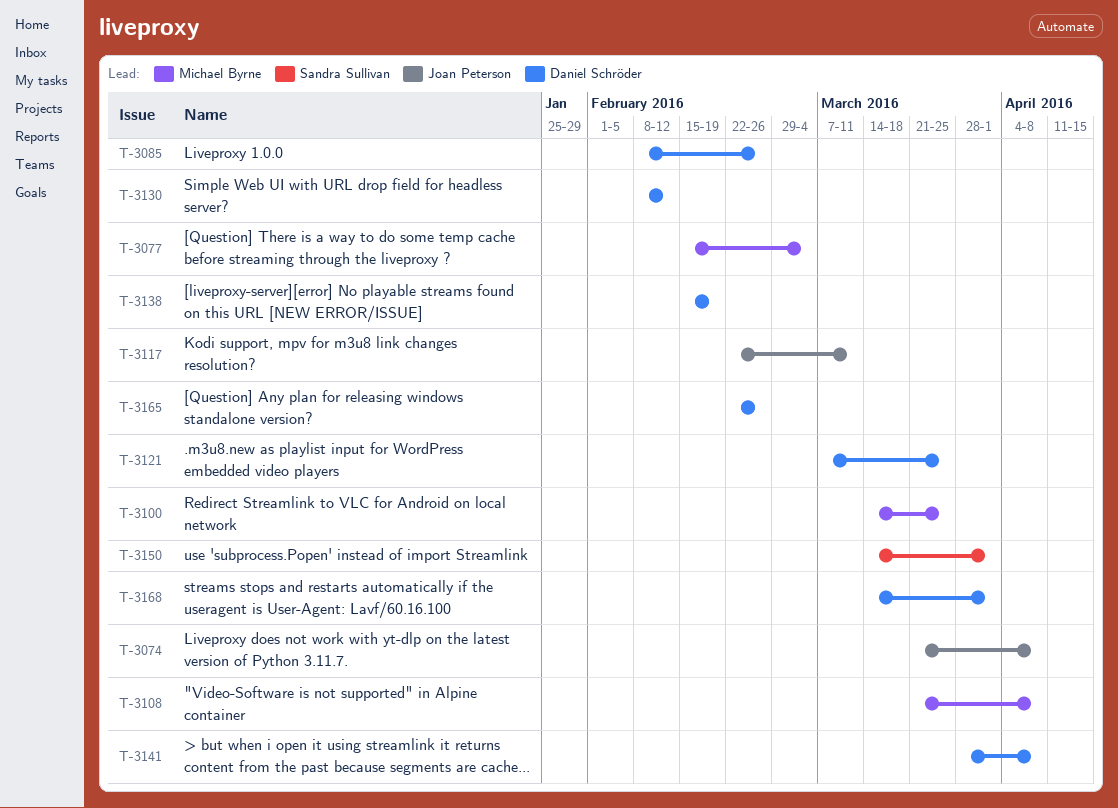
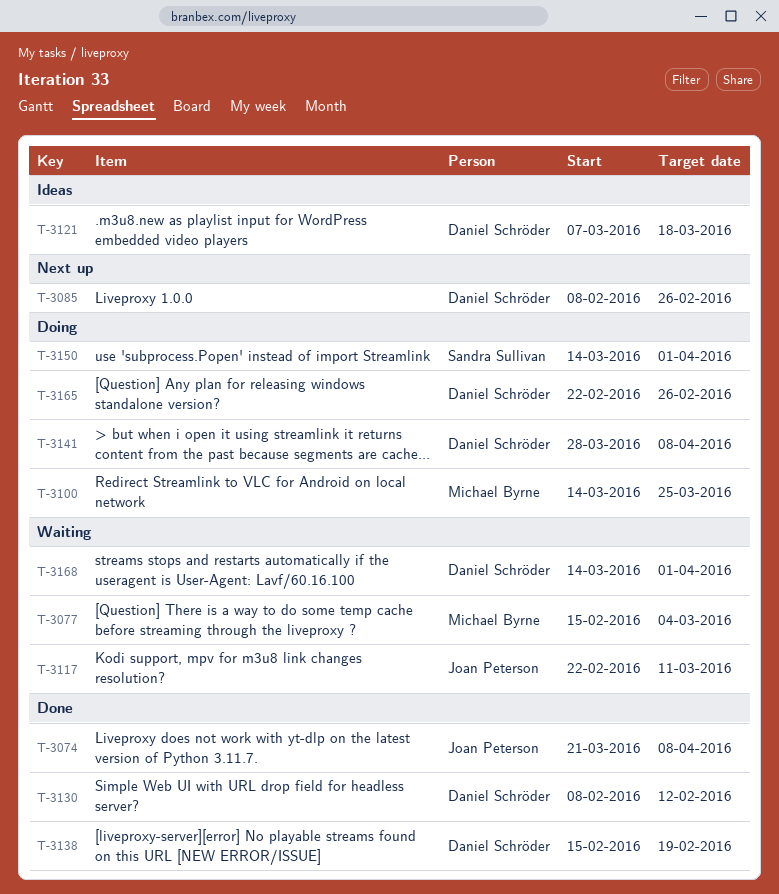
T-3108: present -> none
T-3121, due: Mar 25 -> Mar 18

